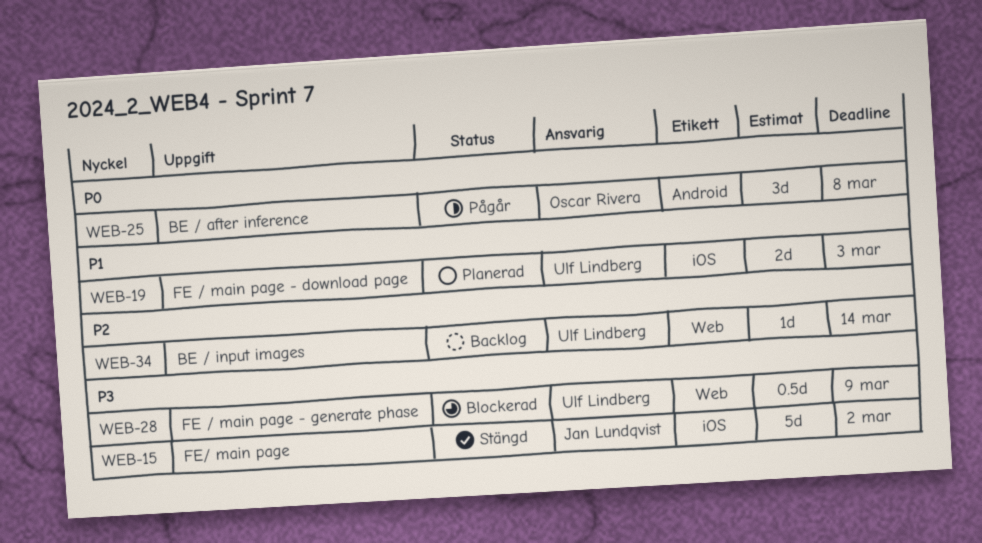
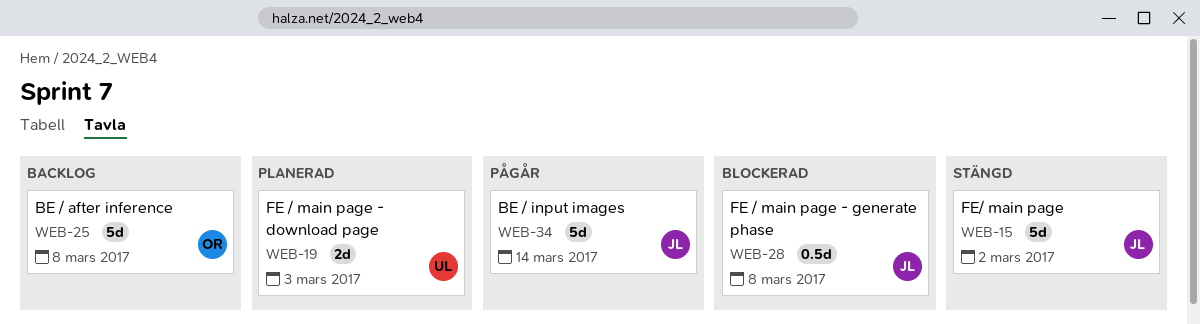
WEB-25, status: Pågår -> Backlog
WEB-25, estimate: 3d -> 5d
WEB-28, owner: Ulf Lindberg -> Jan Lundqvist
WEB-28, due: Mar 9 -> Mar 8
WEB-34, status: Backlog -> Pågår
WEB-34, owner: Ulf Lindberg -> Jan Lundqvist
WEB-34, estimate: 1d -> 5d

